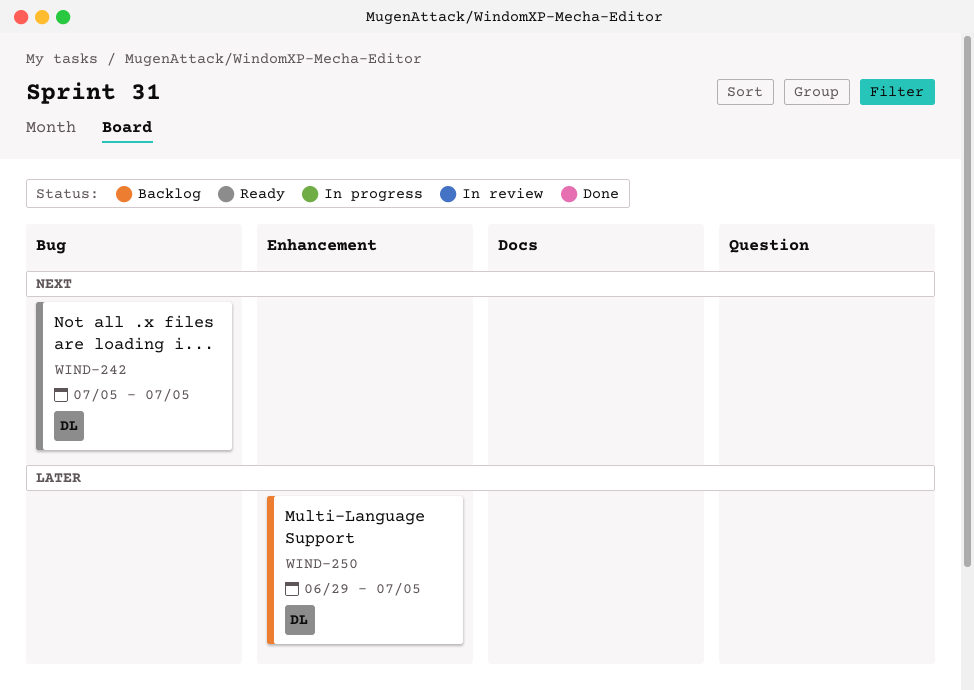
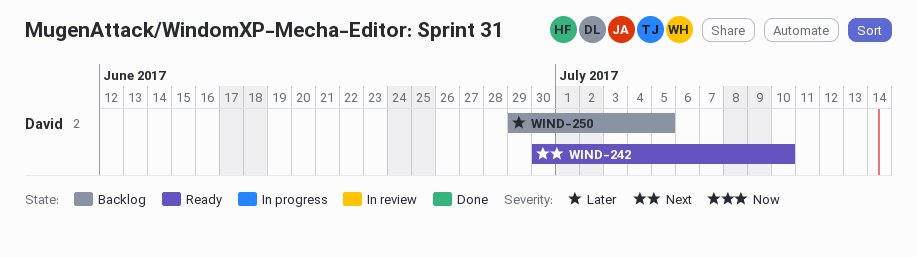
WIND-242, start: Jul 5 -> Jun 30
WIND-242, due: Jul 5 -> Jul 10

